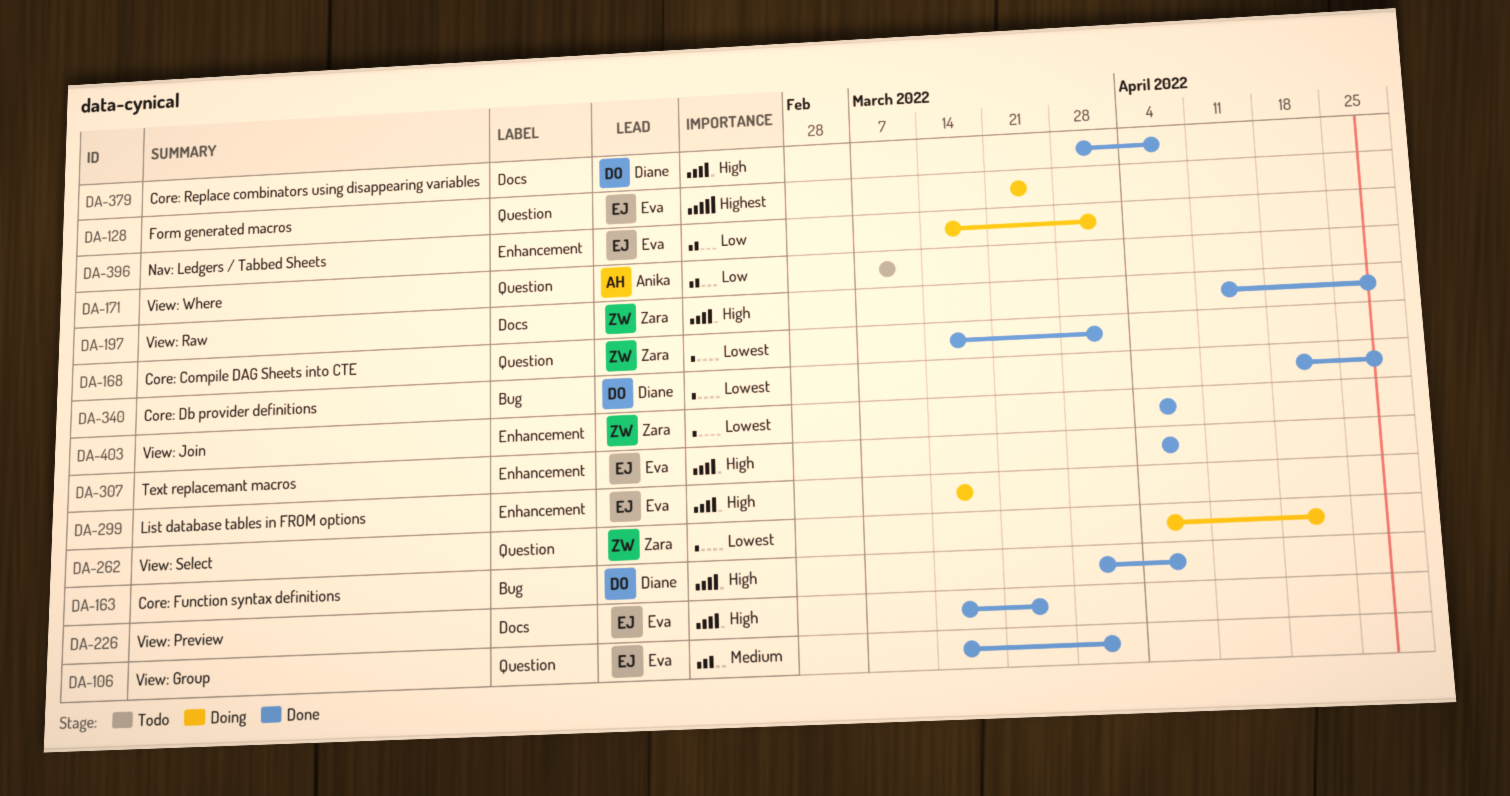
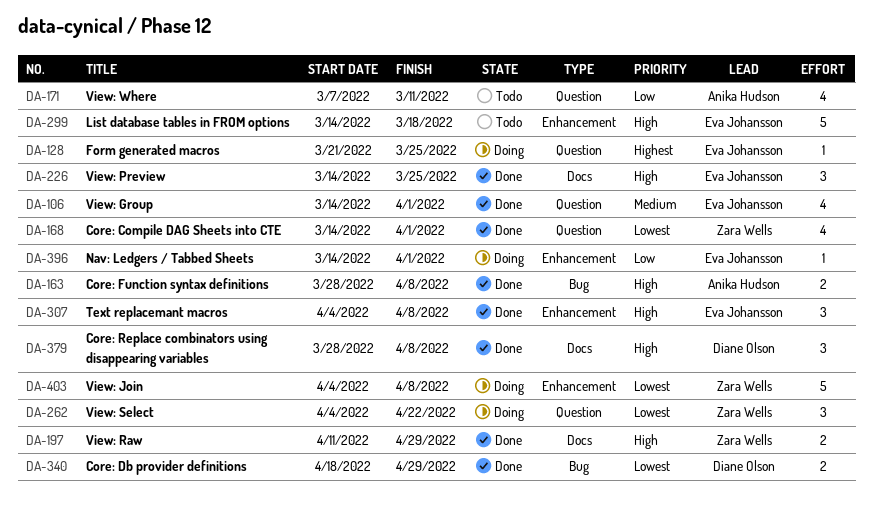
DA-163, owner: Diane Olson -> Anika Hudson
DA-299, status: Doing -> Todo
DA-403, status: Done -> Doing

